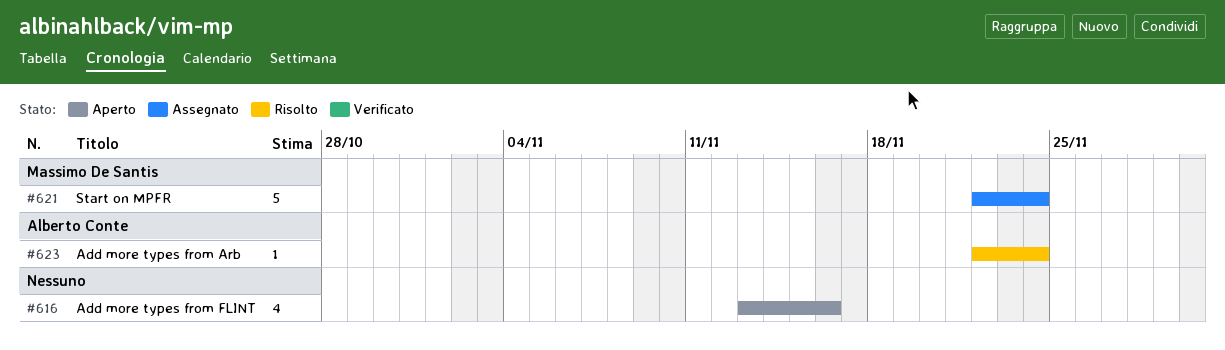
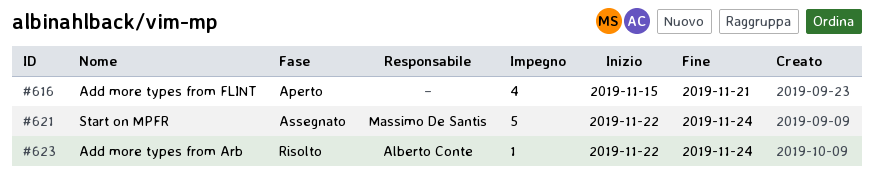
#616, start: Nov 13 -> Nov 15
#616, due: Nov 16 -> Nov 21

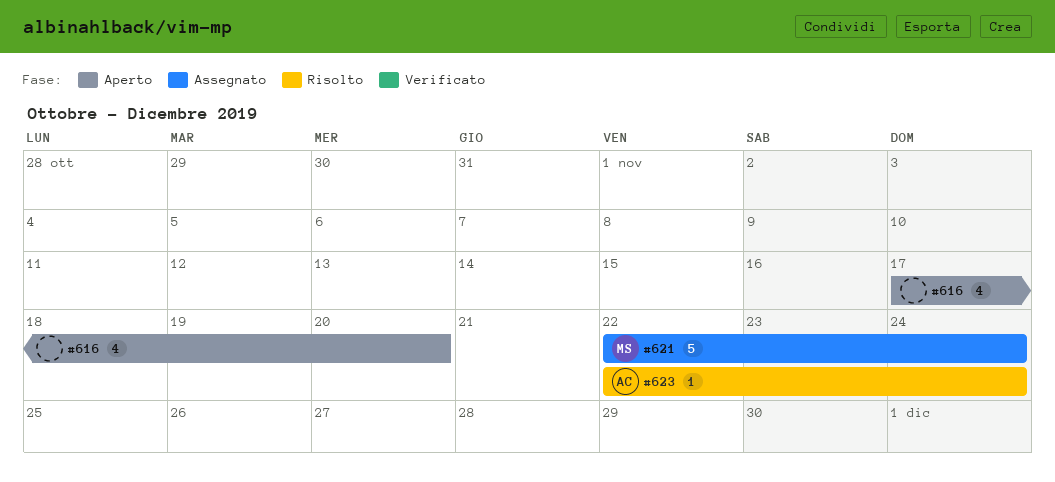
#616, start: Nov 15 -> Nov 17
#616, due: Nov 21 -> Nov 20

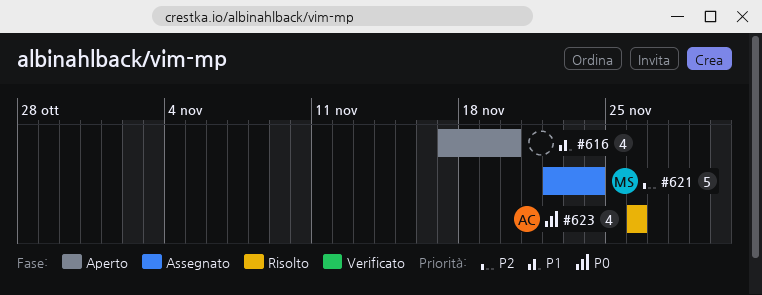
#623, estimate: 1 -> 4
#623, start: Nov 22 -> Nov 26
#623, due: Nov 24 -> Nov 26

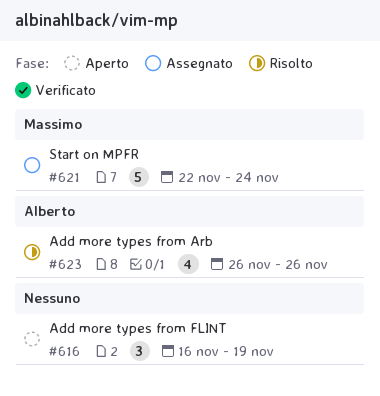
#616, estimate: 4 -> 3
#616, start: Nov 17 -> Nov 16
#616, due: Nov 20 -> Nov 19

